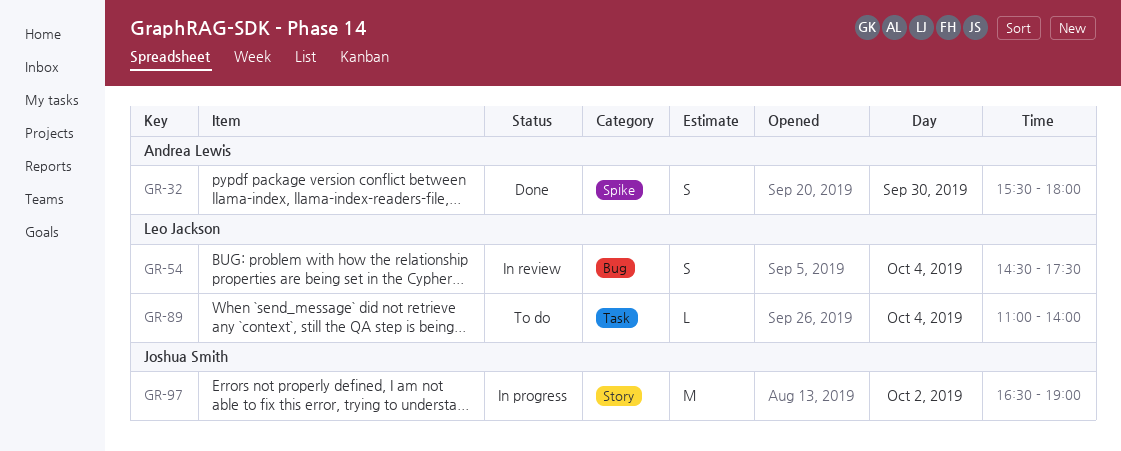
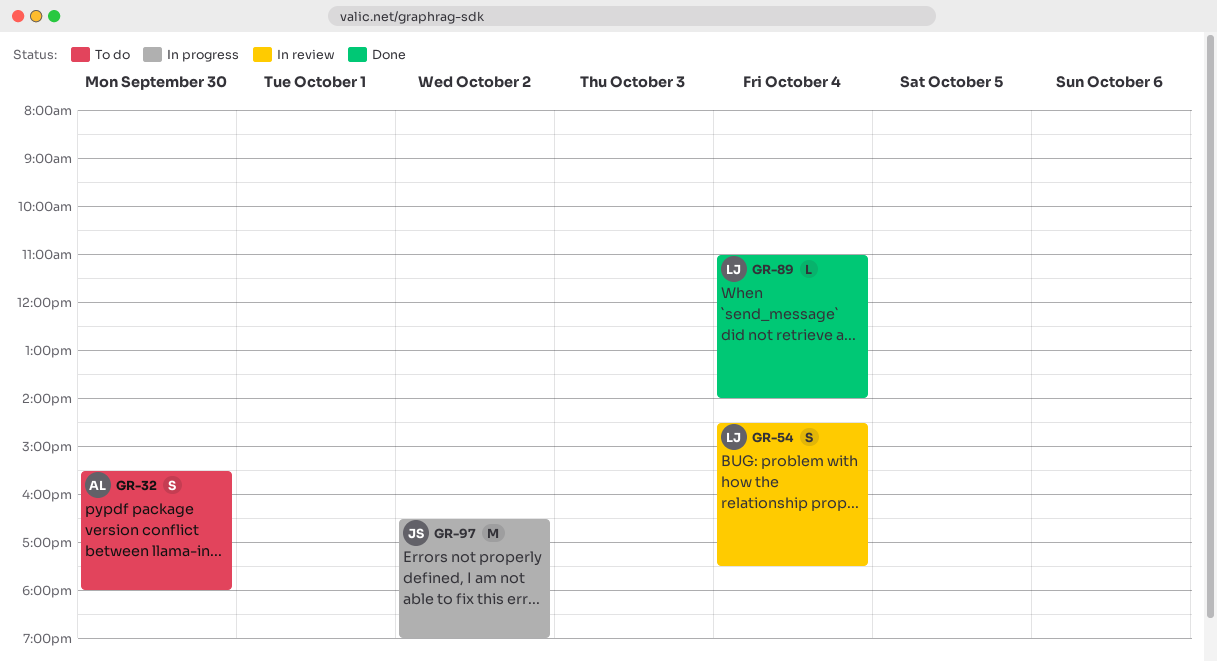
GR-32, status: Done -> To do
GR-89, status: To do -> Done

